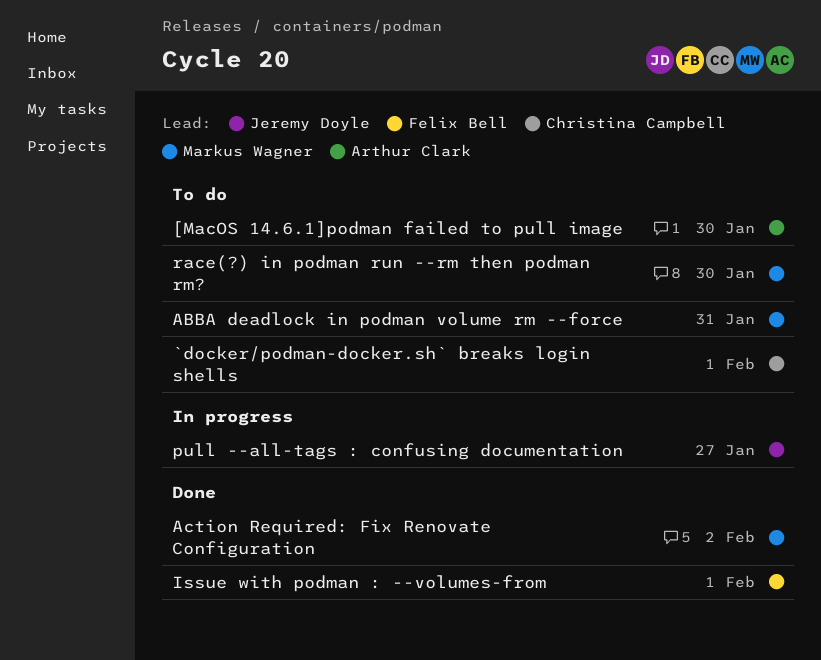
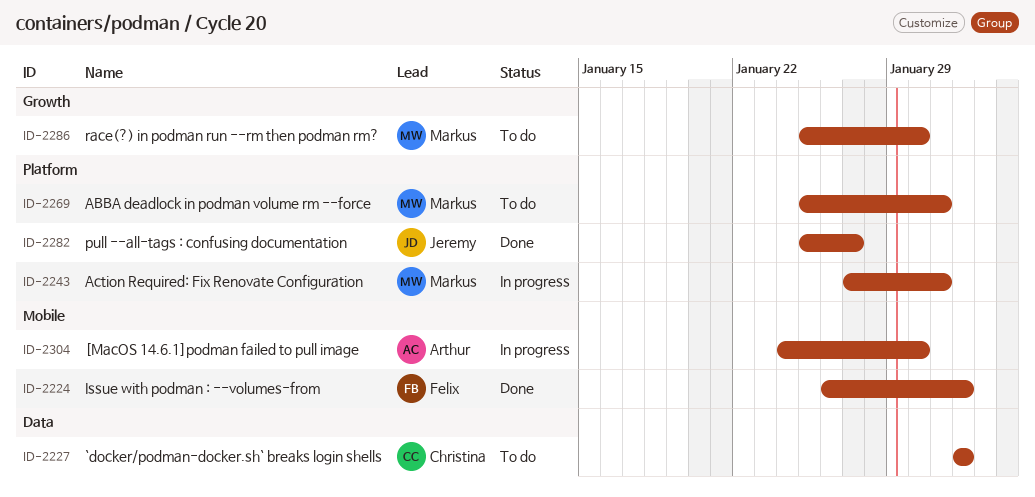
[MacOS 14.6.1]podman failed to pull image, status: To do -> In progress
Action Required: Fix Renovate Configuration, status: Done -> In progress
Action Required: Fix Renovate Configuration, due: Feb 2 -> Jan 31
pull --all-tags : confusing documentation, status: In progress -> Done

